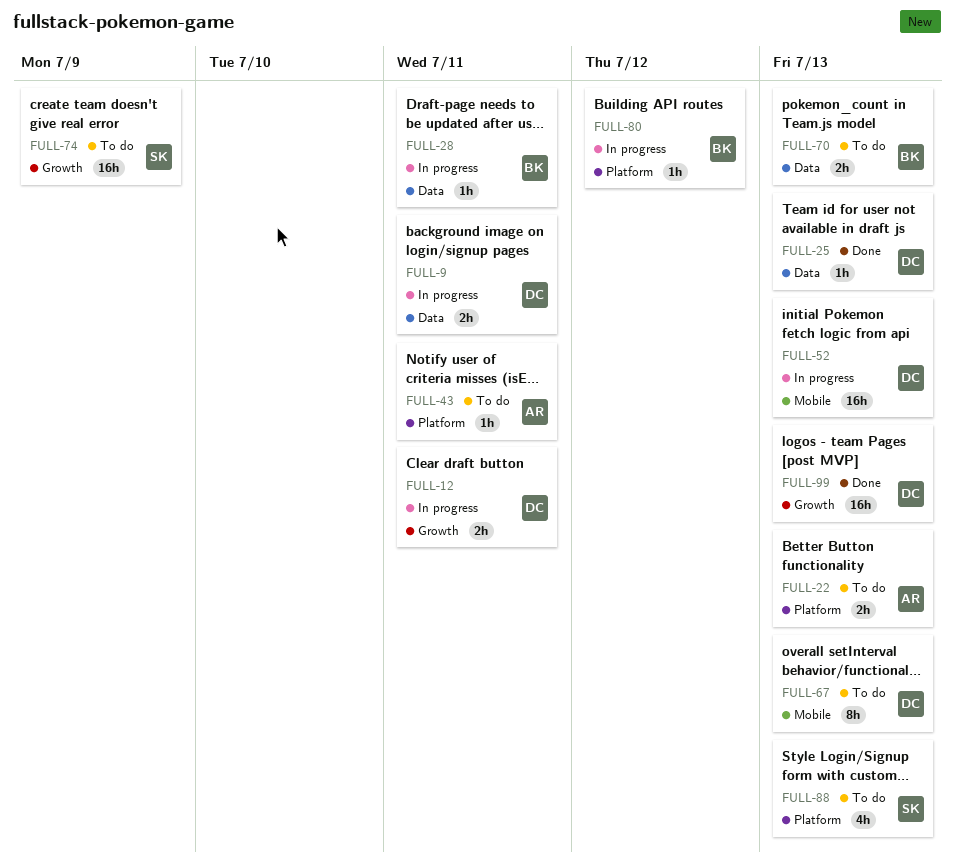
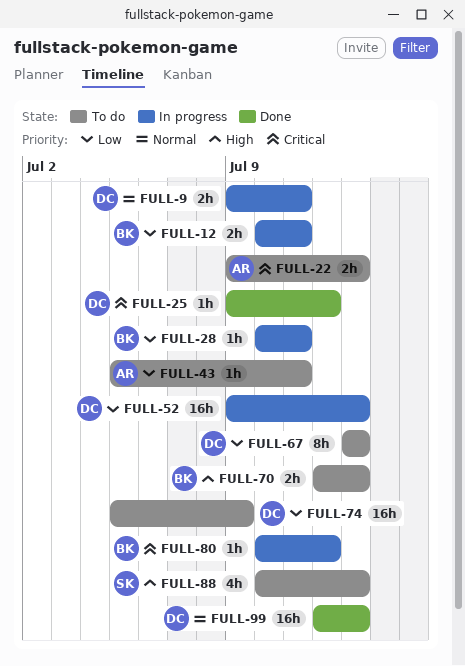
FULL-12, owner: DC -> BK
FULL-25, due: Jul 13 -> Jul 12
FULL-74, owner: SK -> DC

